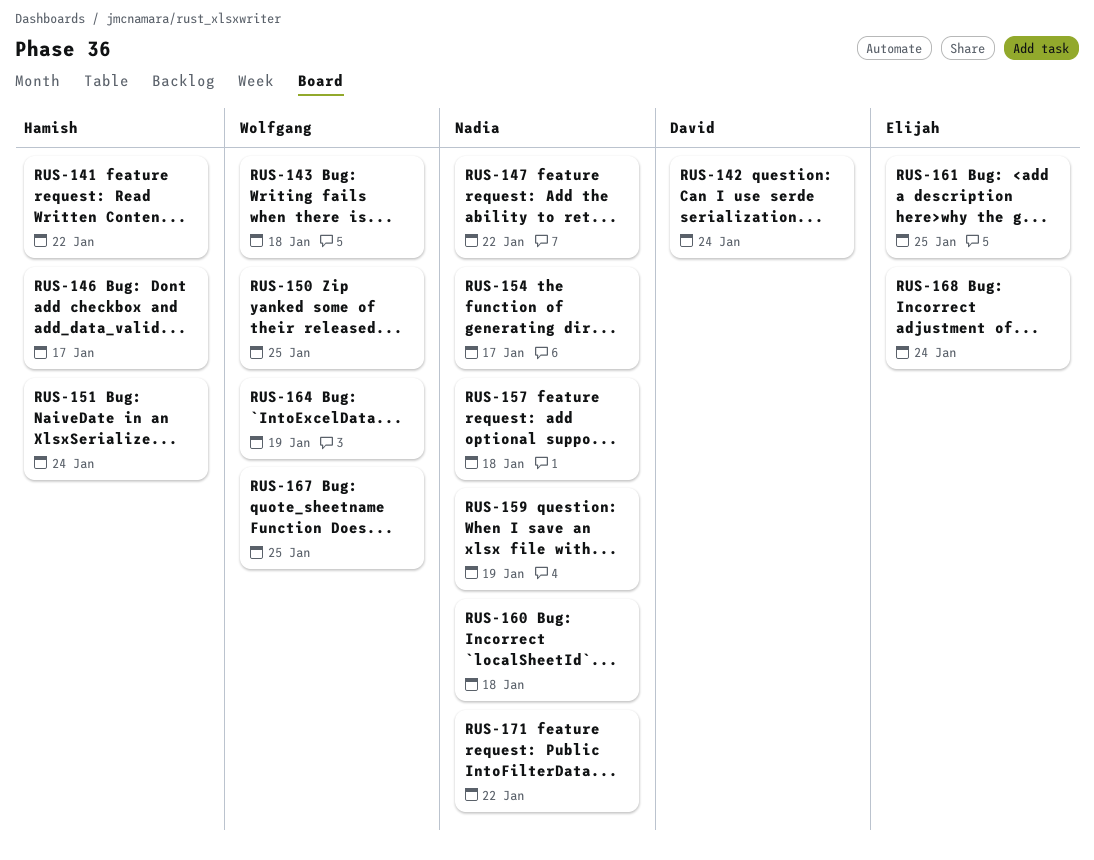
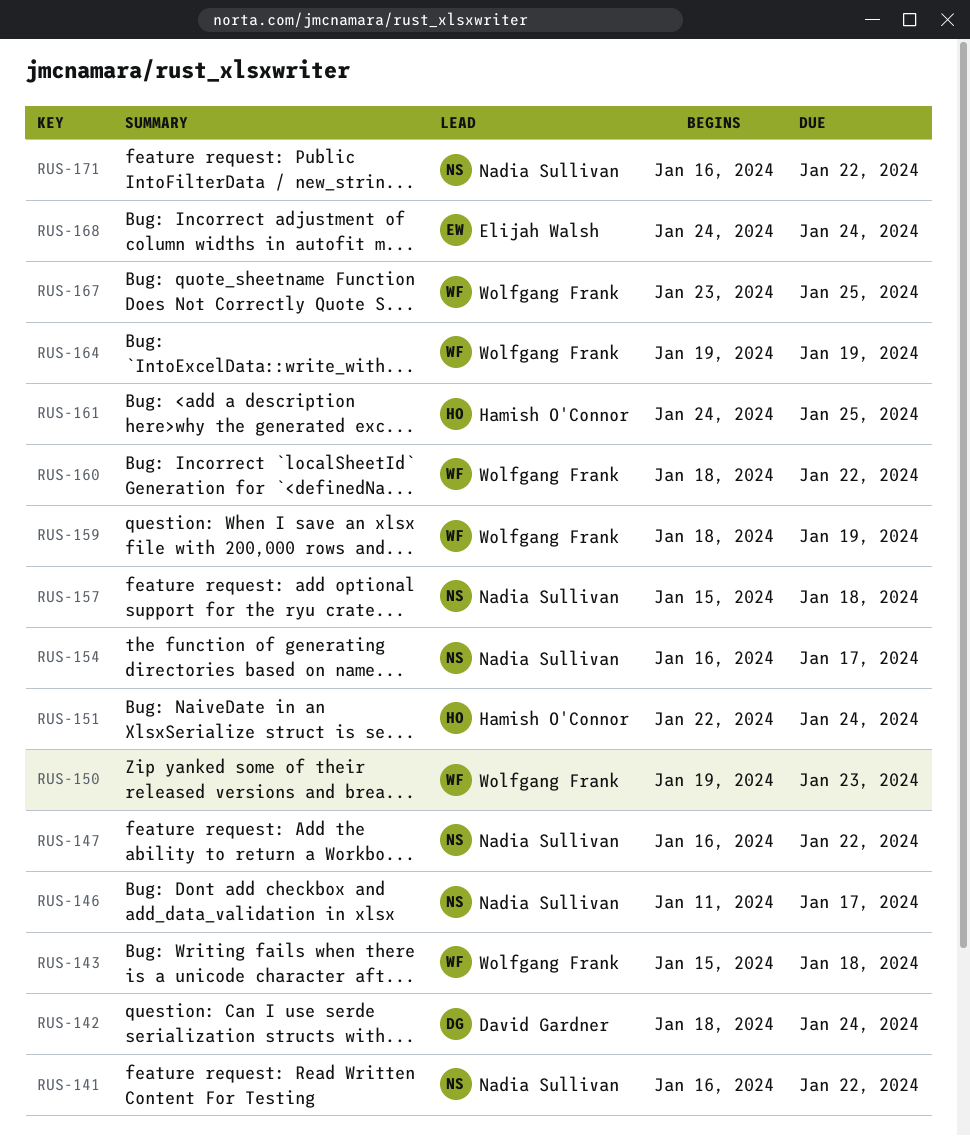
RUS-141, owner: Hamish O'Connor -> Nadia Sullivan
RUS-146, owner: Hamish O'Connor -> Nadia Sullivan
RUS-150, due: Jan 25 -> Jan 23
RUS-159, owner: Nadia Sullivan -> Wolfgang Frank
RUS-160, owner: Nadia Sullivan -> Wolfgang Frank
RUS-160, due: Jan 18 -> Jan 22
RUS-161, owner: Elijah Walsh -> Hamish O'Connor

